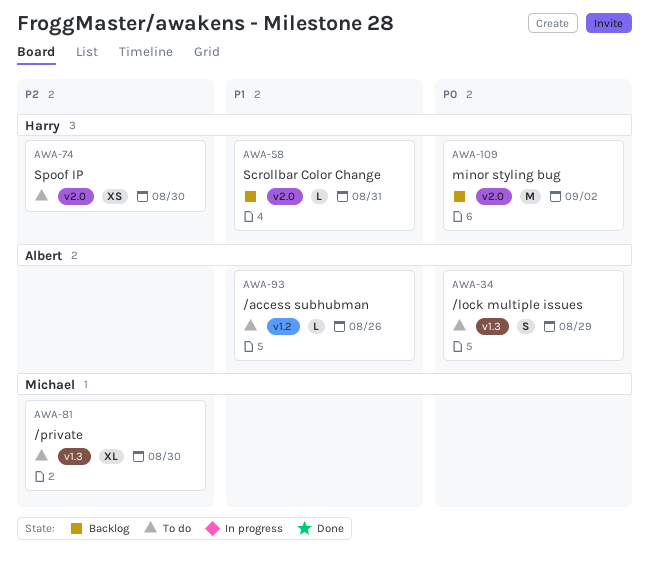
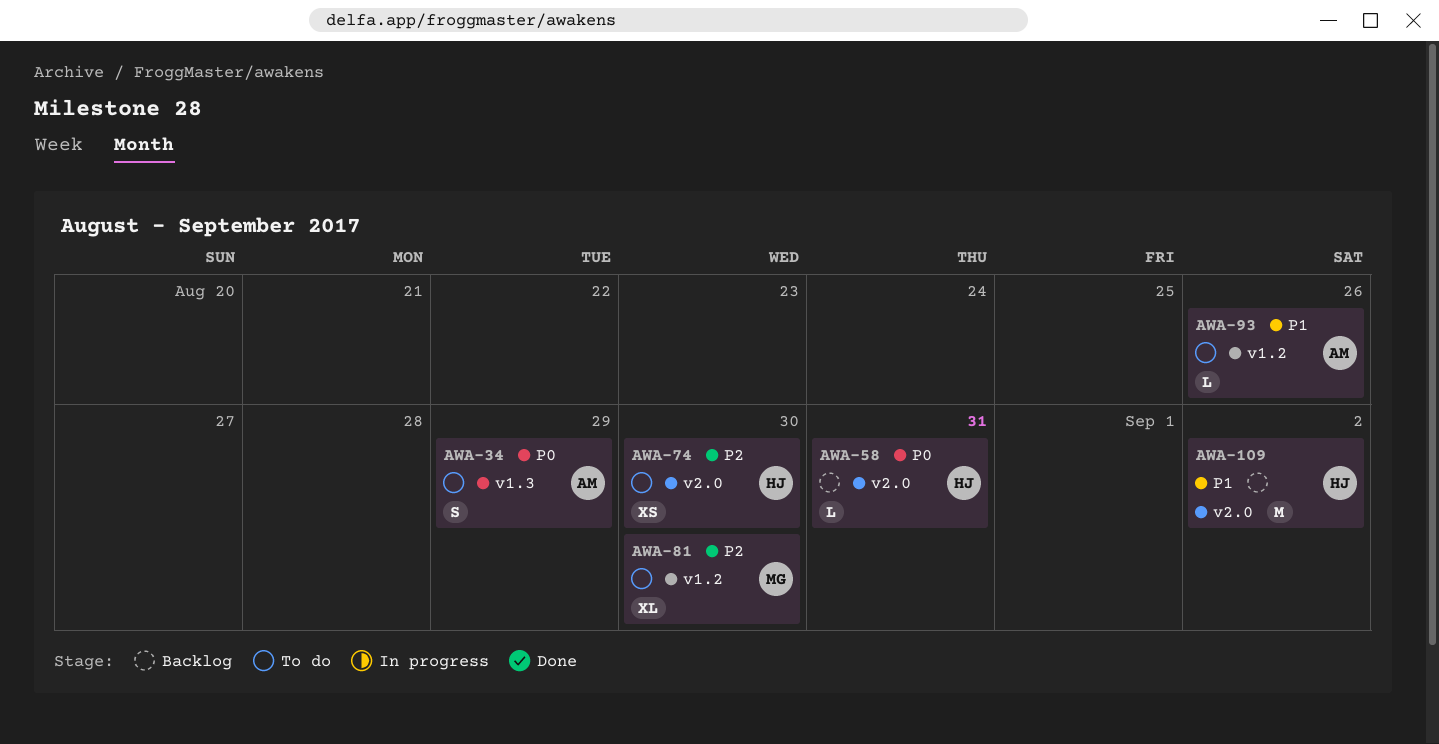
AWA-58, priority: P1 -> P0
AWA-81, label: v1.3 -> v1.2
AWA-109, priority: P0 -> P1

